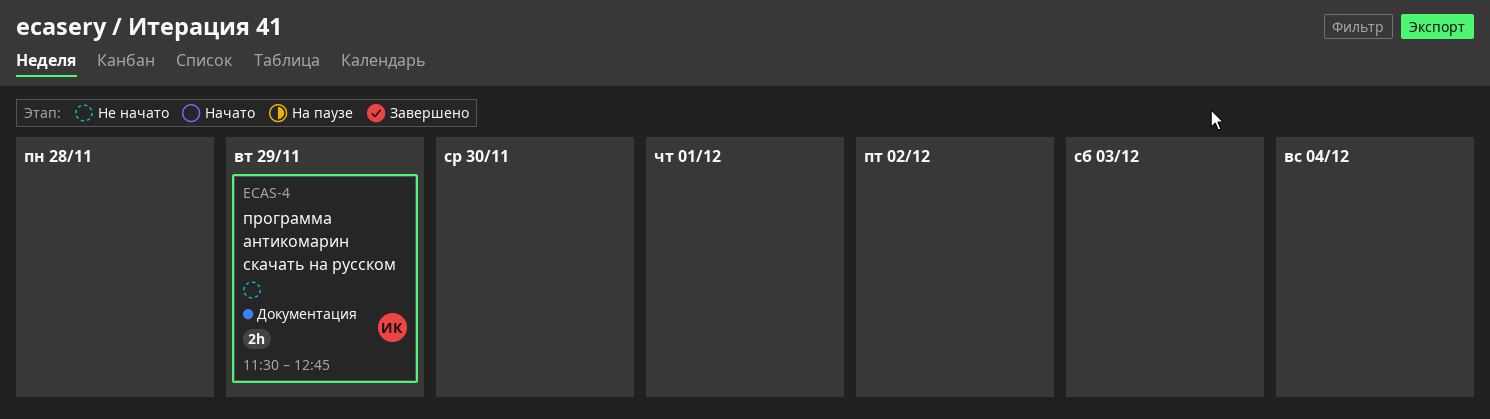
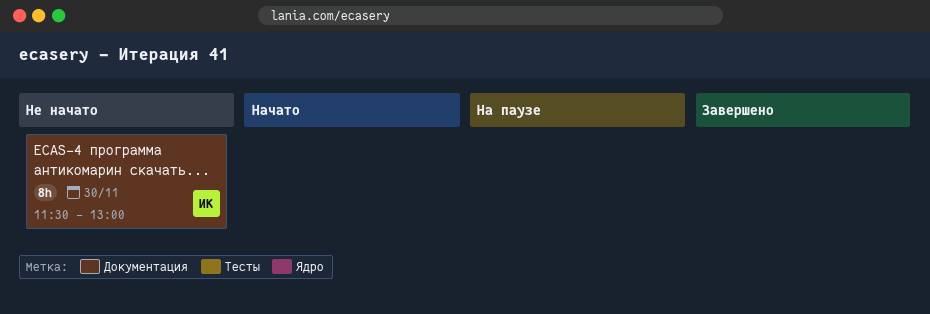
ECAS-4, estimate: 2h -> 8h
ECAS-4, day: Nov 29 -> Nov 30
ECAS-4, ends: 12:45 -> 13:00

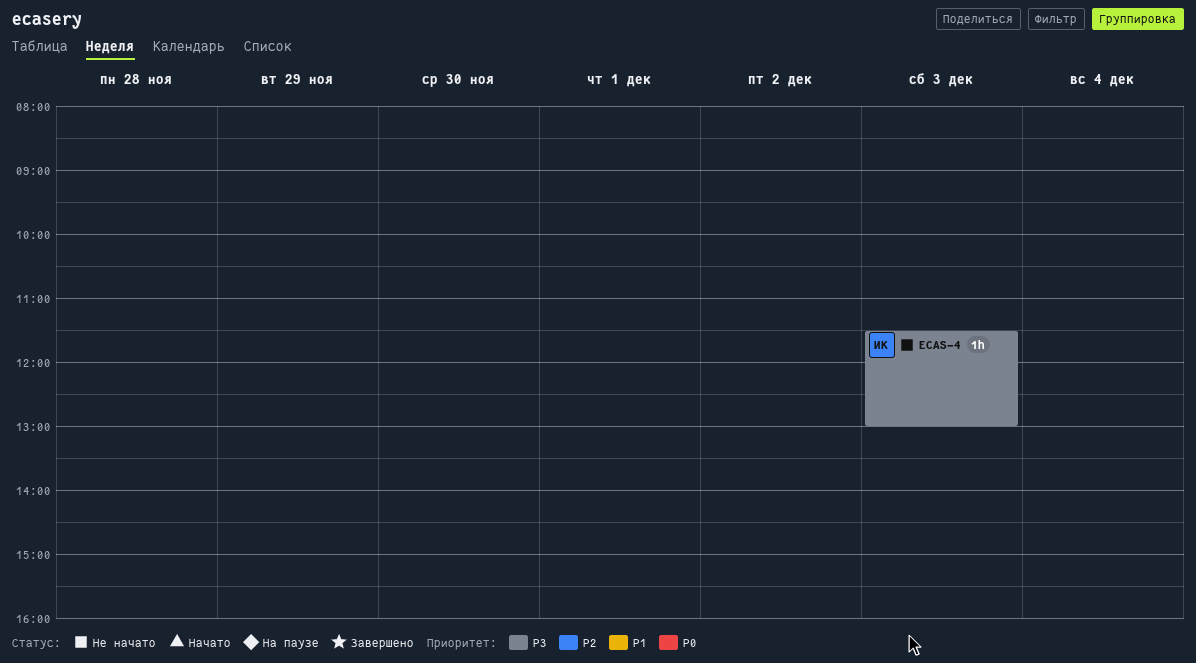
ECAS-4, estimate: 8h -> 1h
ECAS-4, day: Nov 30 -> Dec 3

